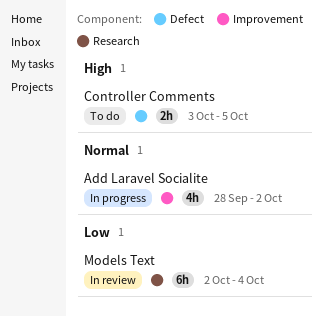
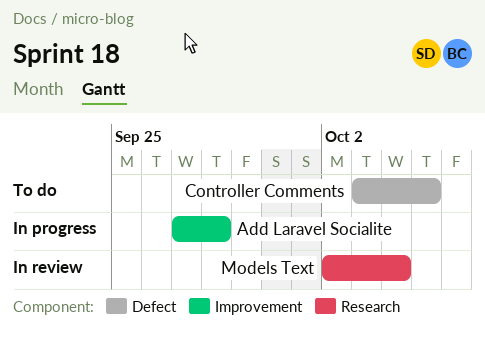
Add Laravel Socialite, start: Sep 28 -> Sep 27
Add Laravel Socialite, due: Oct 2 -> Sep 28

